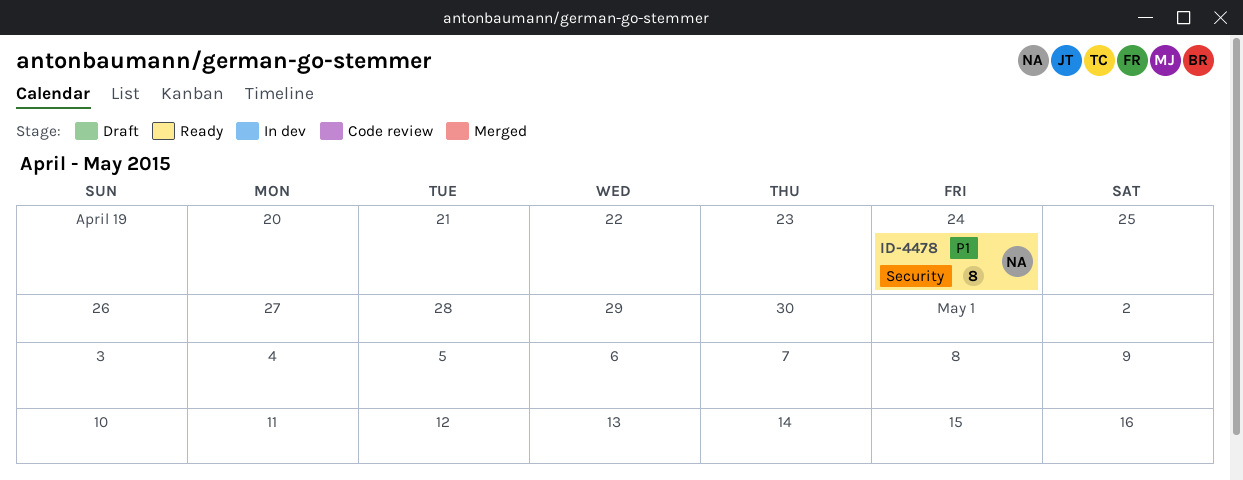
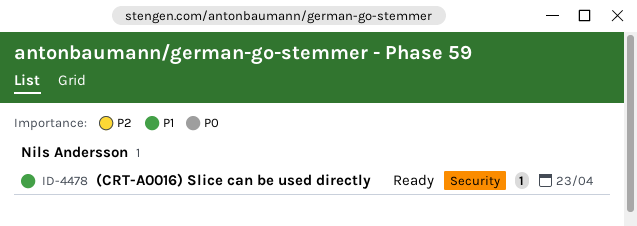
ID-4478, estimate: 8 -> 1
ID-4478, due: Apr 24 -> Apr 23

